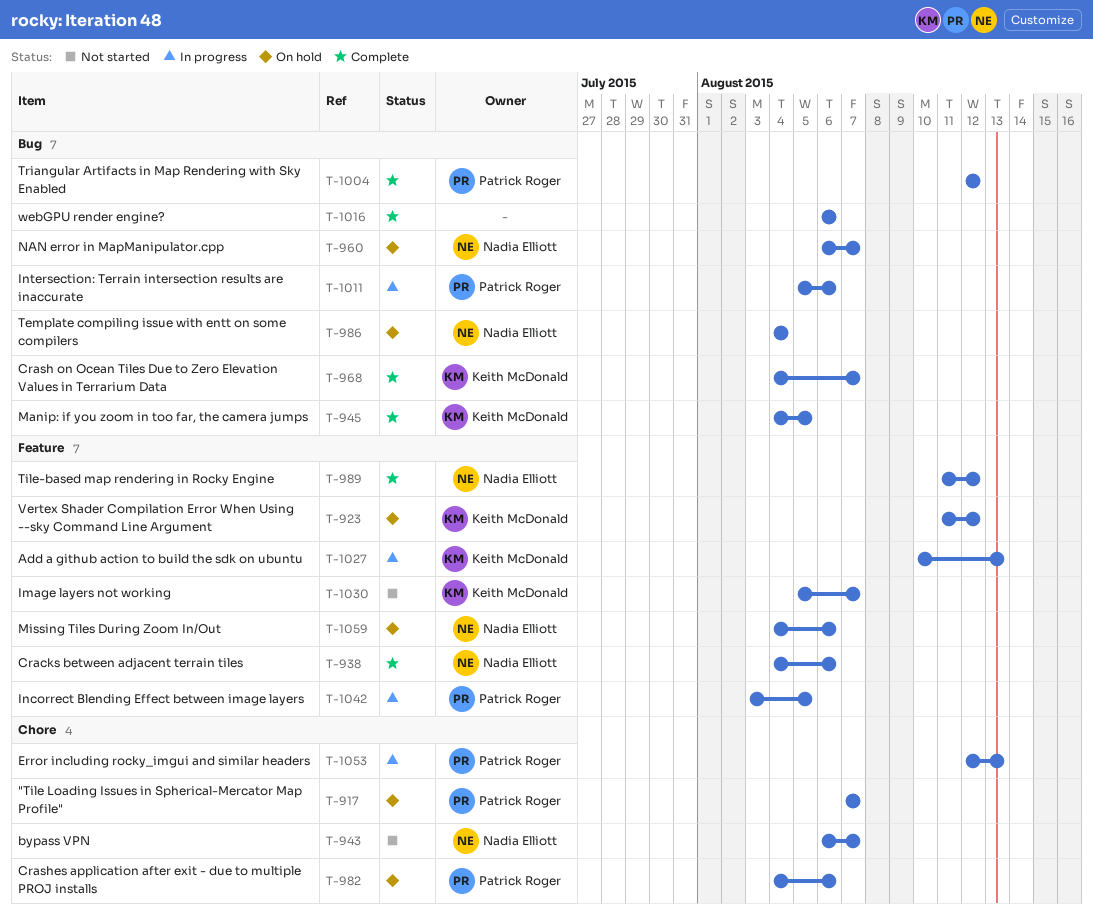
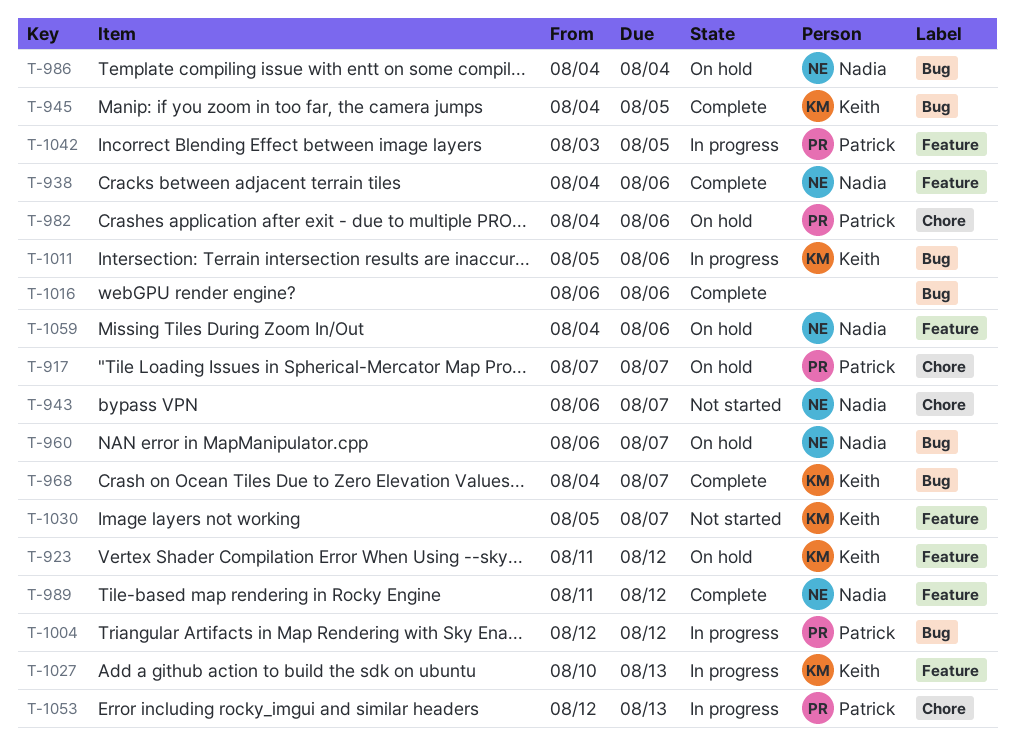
T-1004, status: Complete -> In progress
T-1011, owner: Patrick Roger -> Keith McDonald

